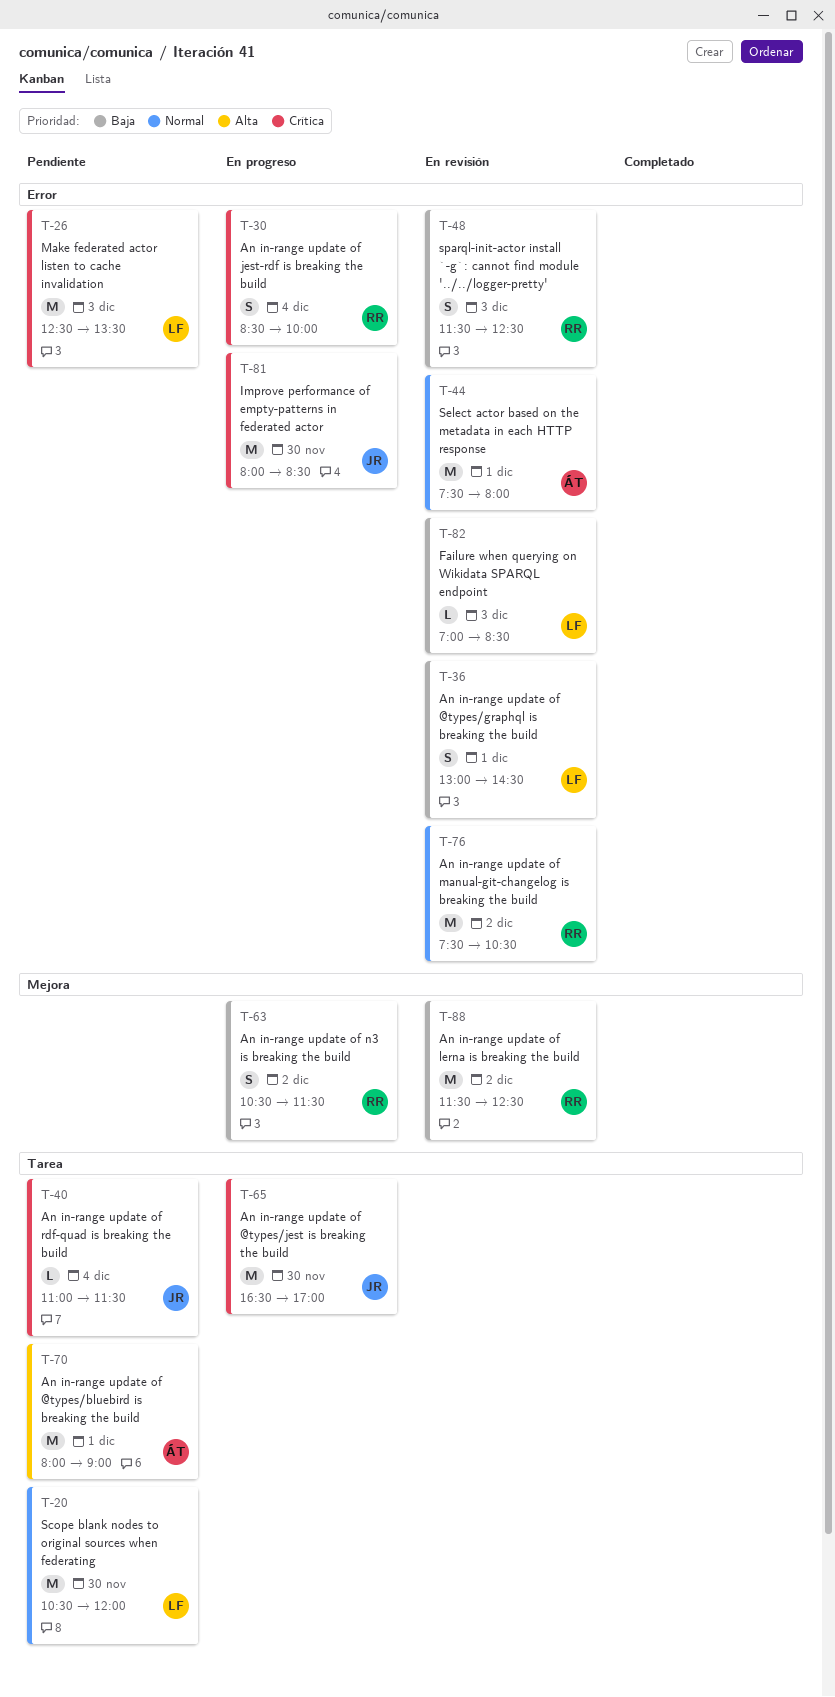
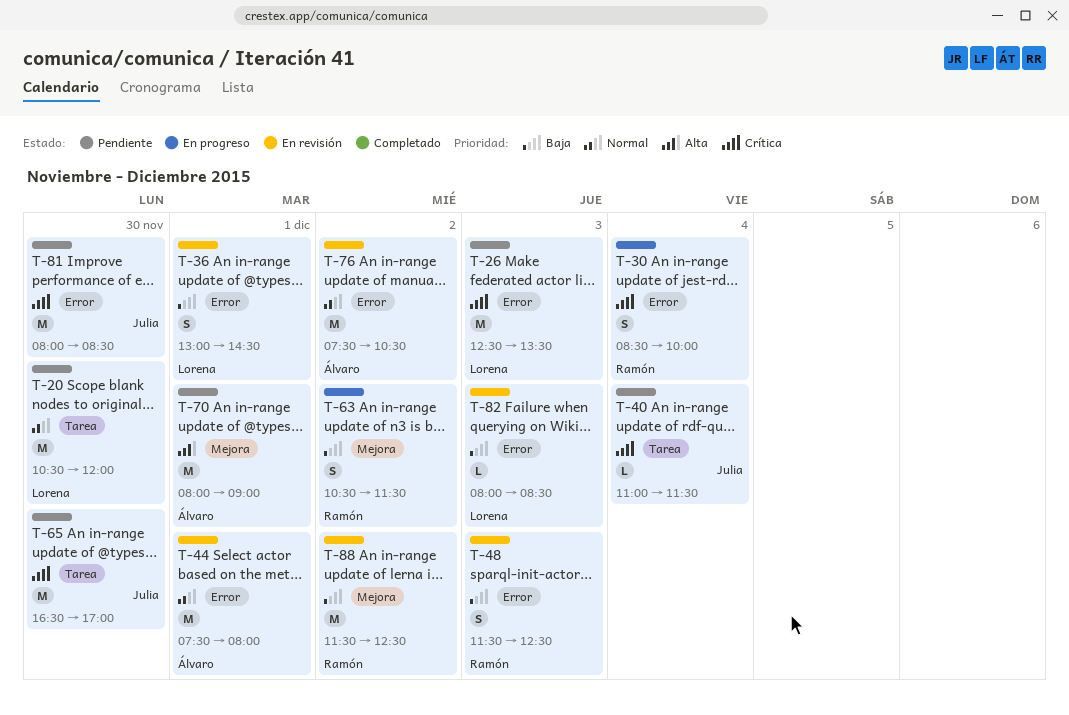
T-65, status: En progreso -> Pendiente
T-70, label: Tarea -> Mejora
T-76, owner: Ramón -> Álvaro
T-81, status: En progreso -> Pendiente
T-82, begins: 07:00 -> 08:00

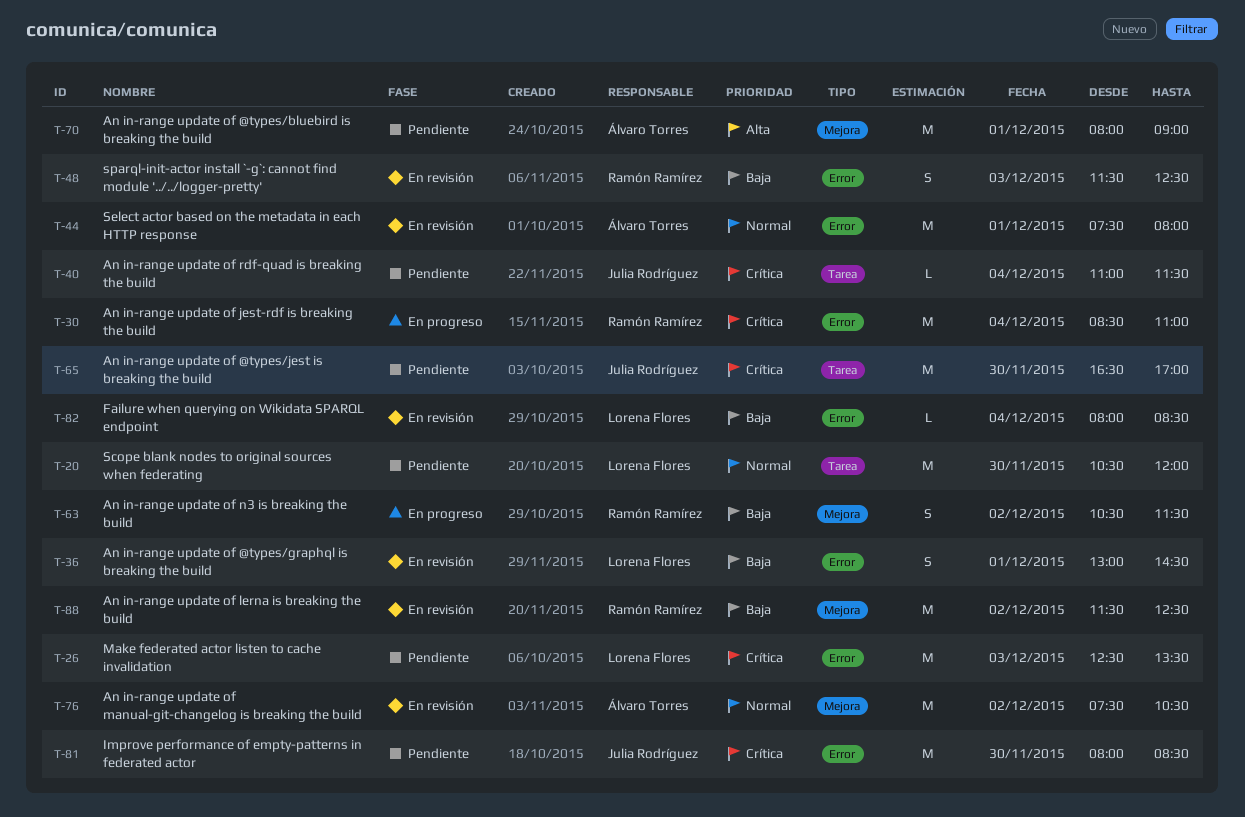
T-30, estimate: S -> M
T-30, ends: 10:00 -> 11:00
T-76, label: Error -> Mejora
T-82, day: Dec 3 -> Dec 4

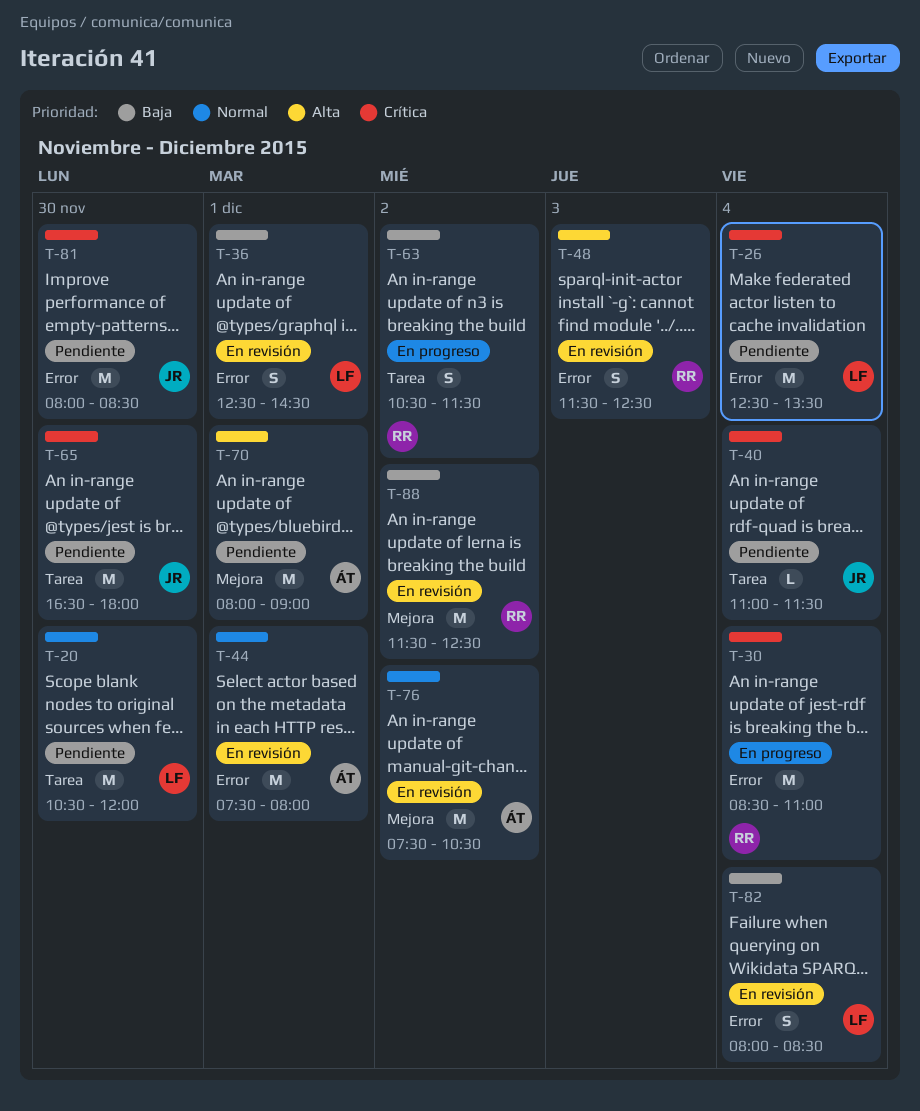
T-26, day: Dec 3 -> Dec 4
T-36, begins: 13:00 -> 12:30
T-48, priority: Baja -> Alta
T-63, label: Mejora -> Tarea
T-65, ends: 17:00 -> 18:00
T-82, estimate: L -> S

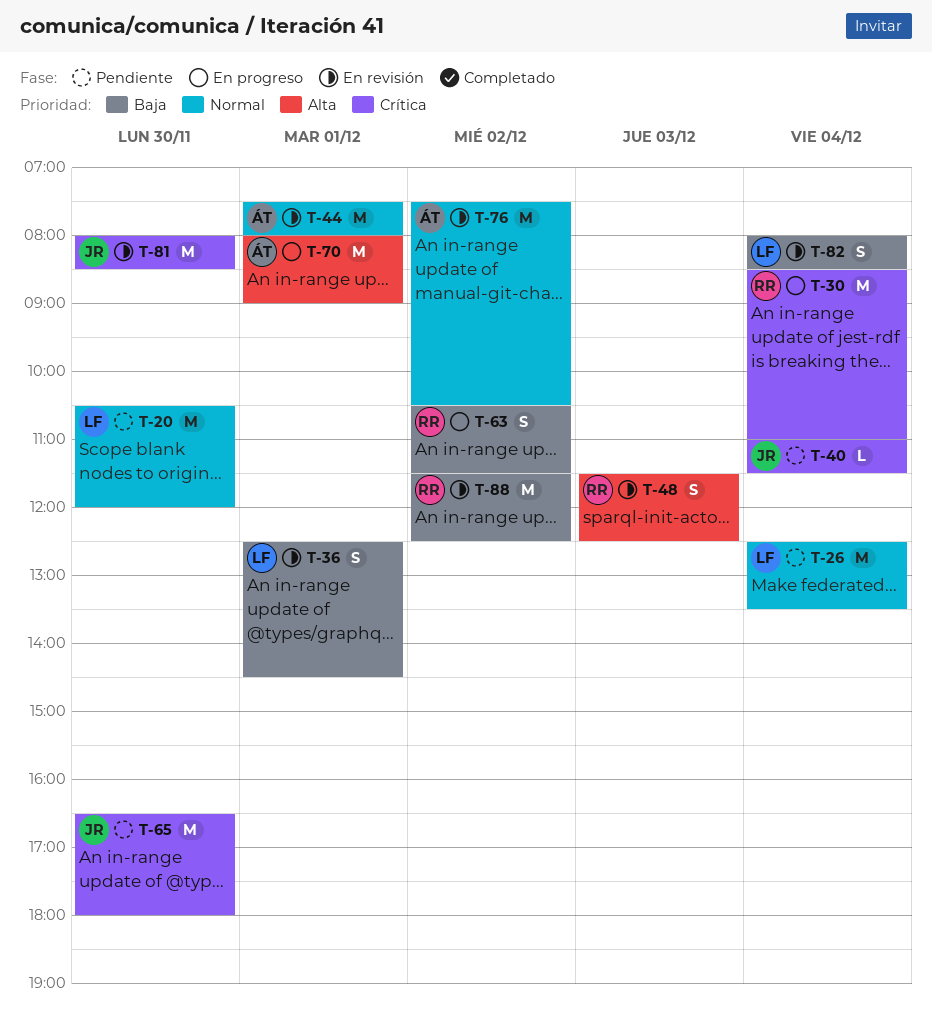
T-26, priority: Crítica -> Normal
T-70, status: Pendiente -> En progreso
T-81, status: Pendiente -> En revisión

